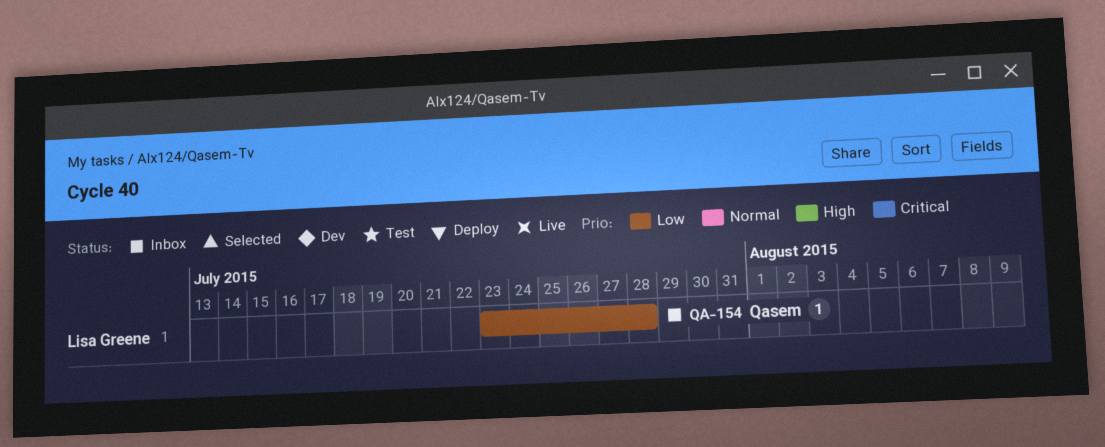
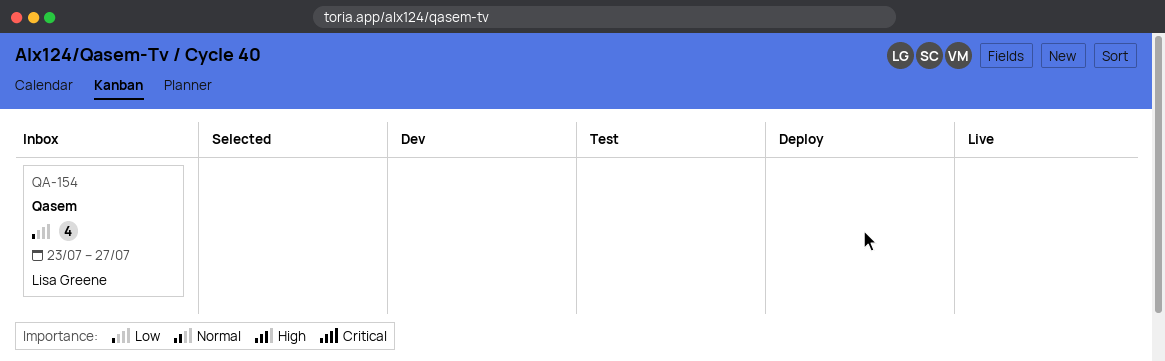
QA-154, estimate: 1 -> 4
QA-154, due: Jul 28 -> Jul 27

